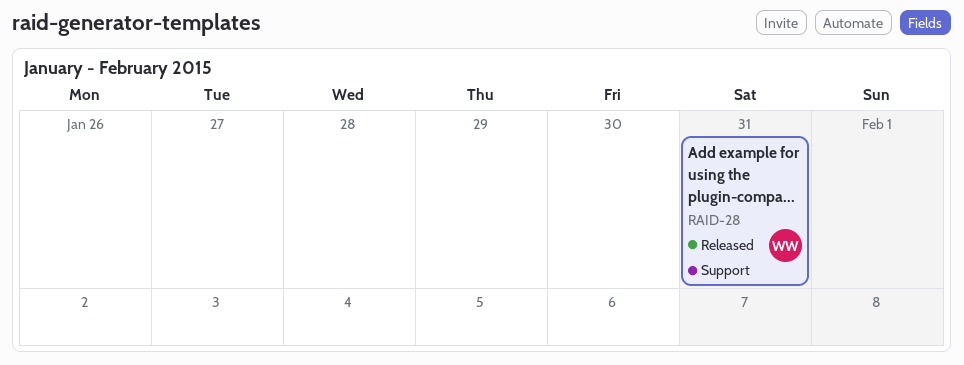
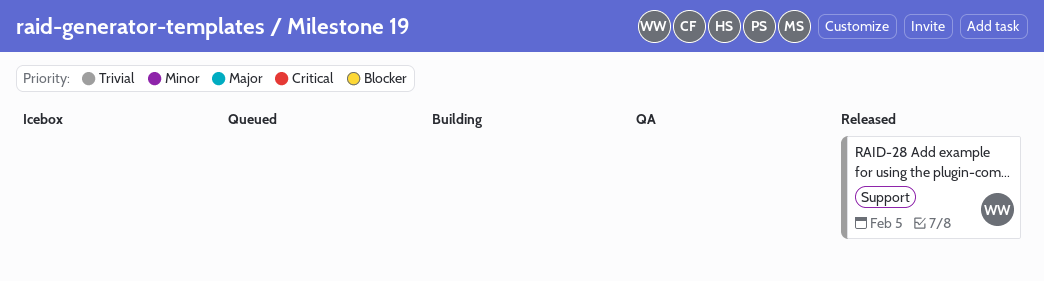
RAID-28, due: Jan 31 -> Feb 5

